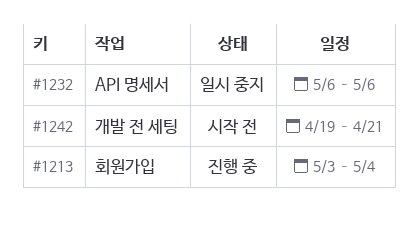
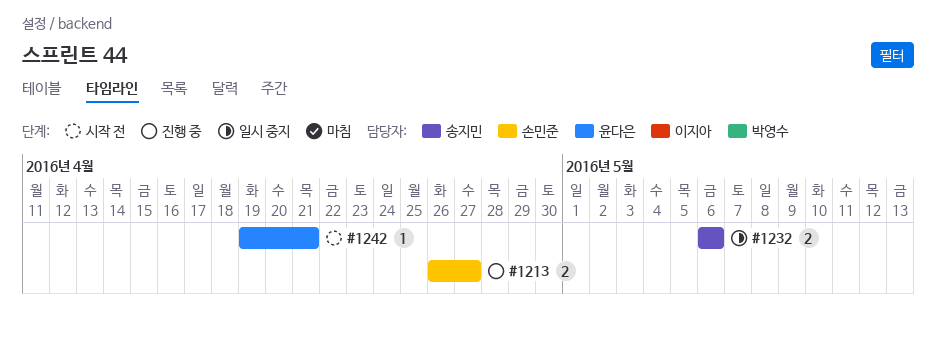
#1213, start: May 3 -> Apr 26
#1213, due: May 4 -> Apr 27

